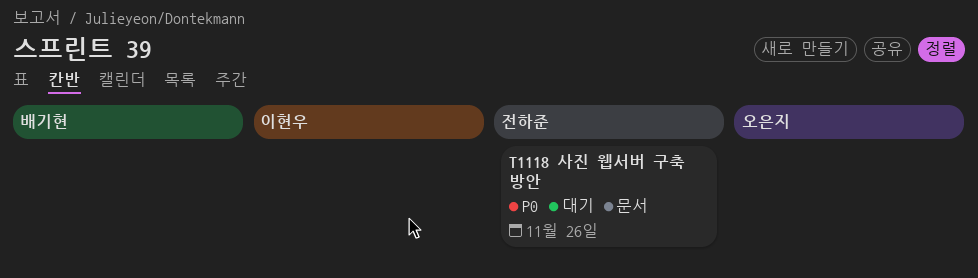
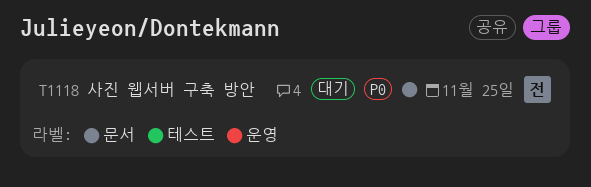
T1118, due: Nov 26 -> Nov 25

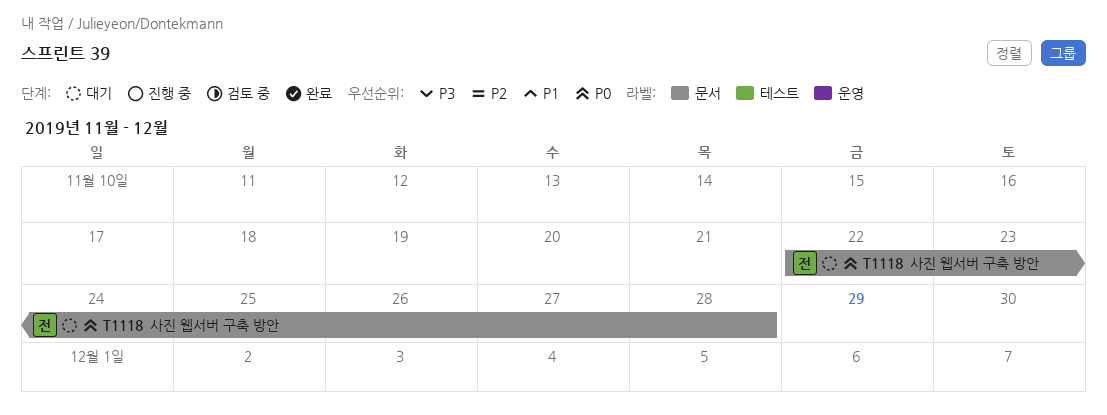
T1118, due: Nov 25 -> Nov 28

